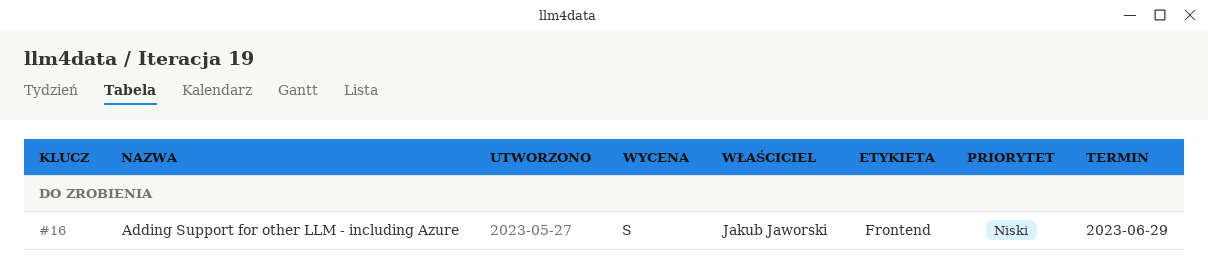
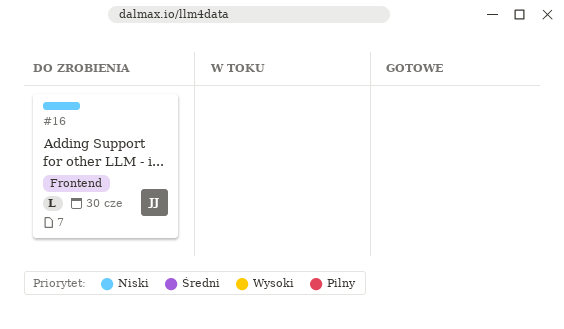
#16, estimate: S -> L
#16, due: Jun 29 -> Jun 30

